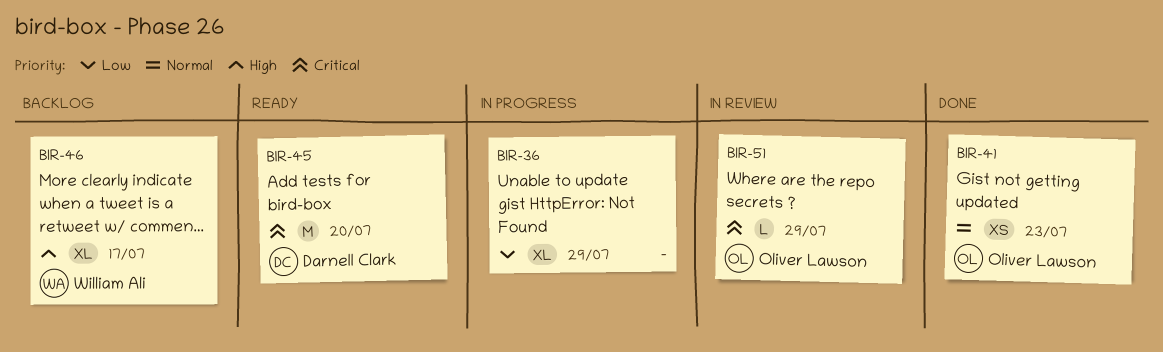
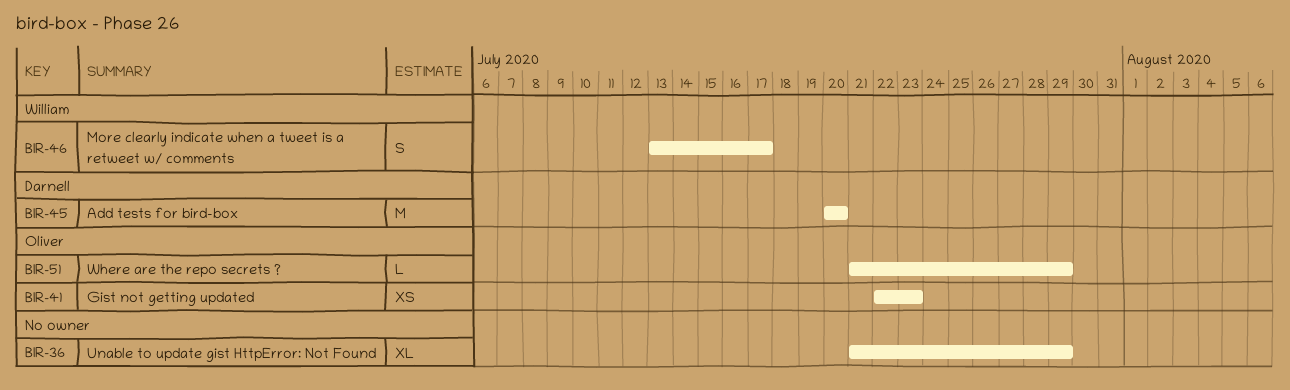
BIR-46, estimate: XL -> S

